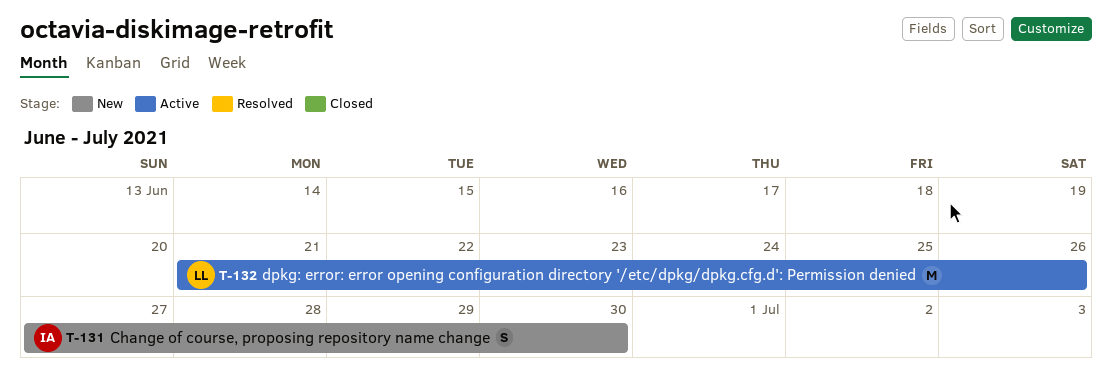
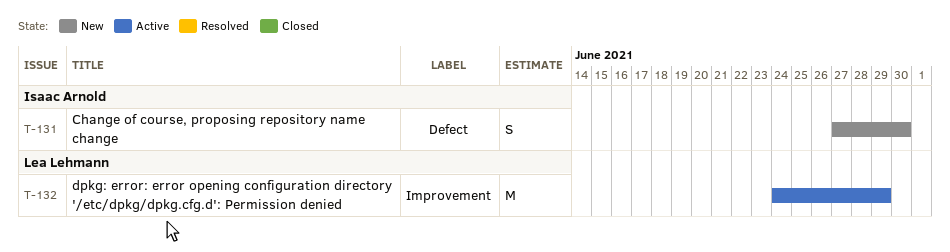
T-132, start: Jun 21 -> Jun 24
T-132, due: Jun 26 -> Jun 29

